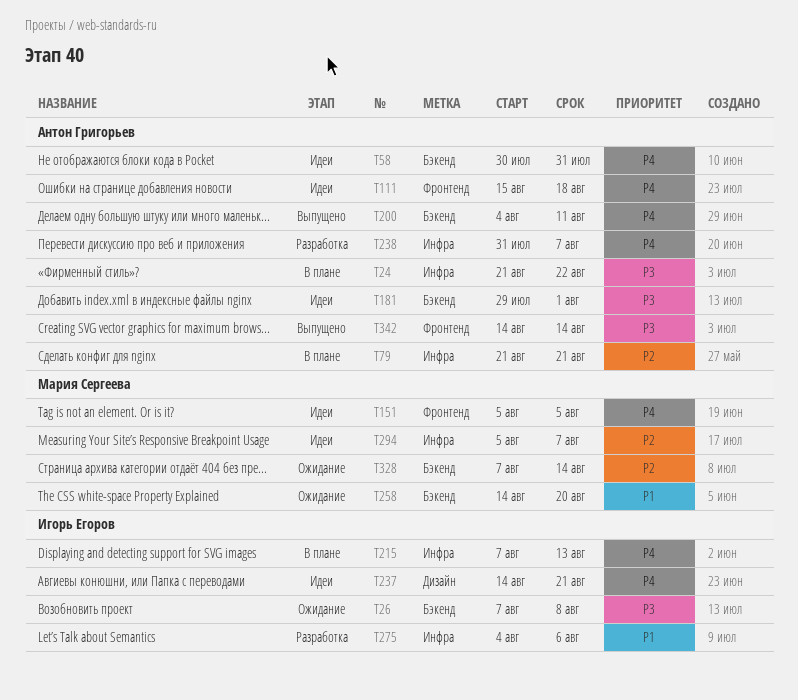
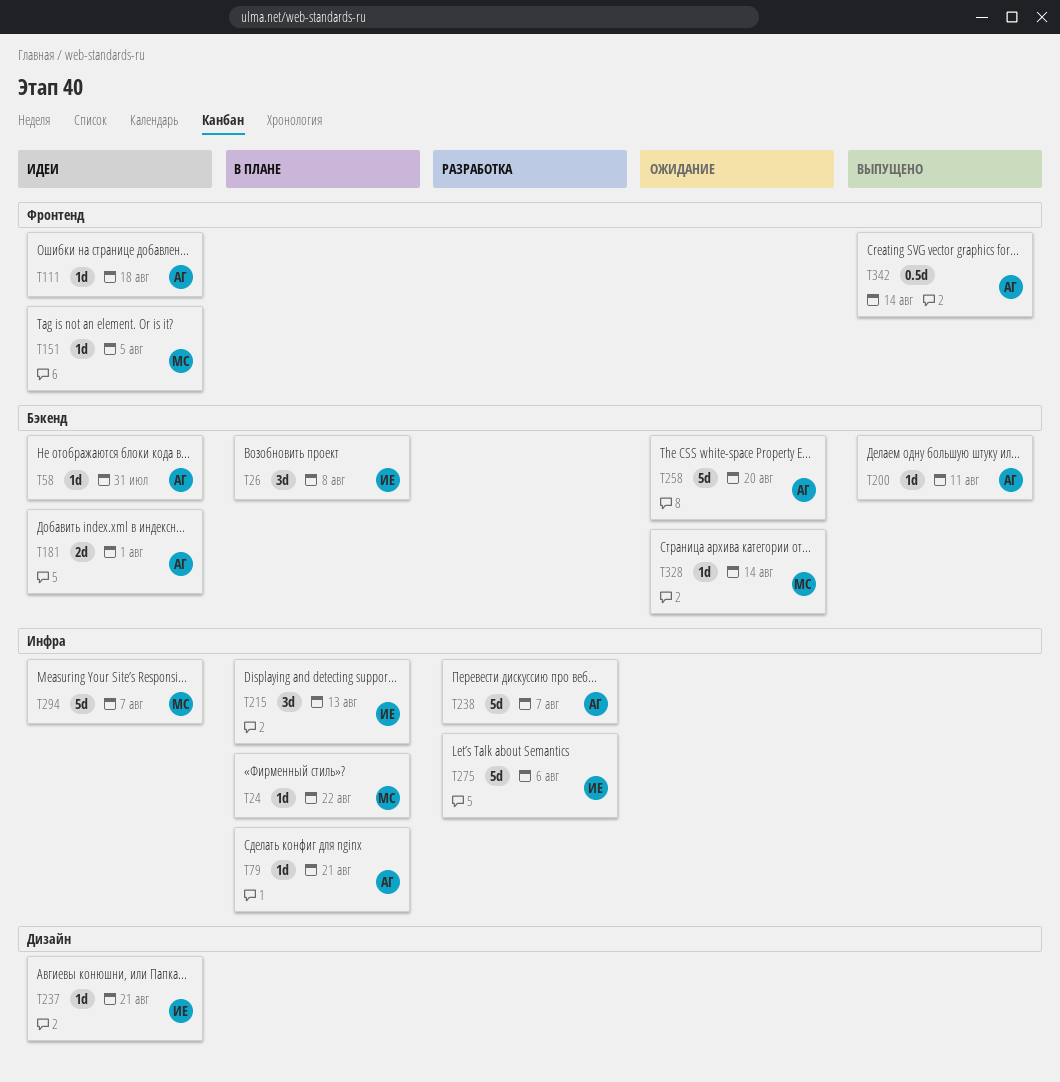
T24, owner: Антон Григорьев -> Мария Сергеева
T26, status: Ожидание -> В плане
T258, owner: Мария Сергеева -> Антон Григорьев

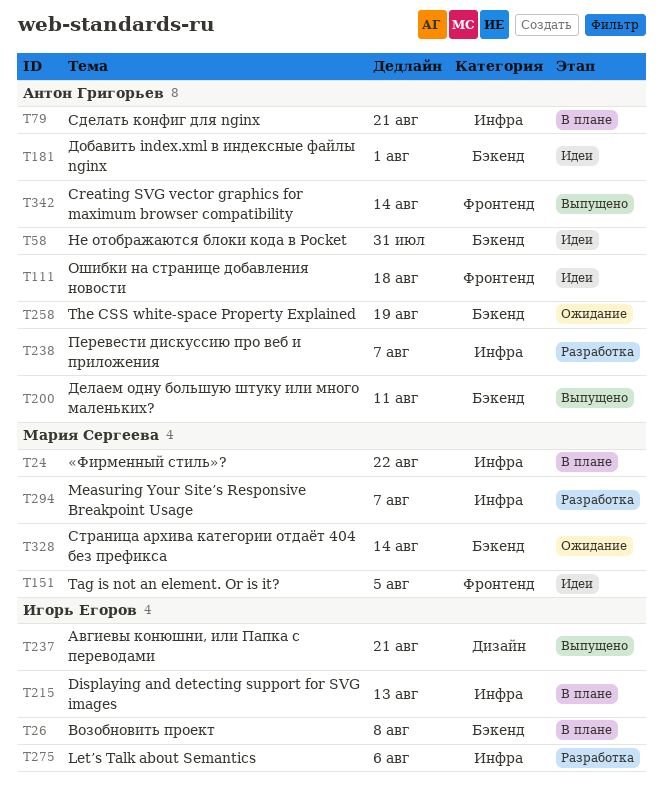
T237, status: Идеи -> Выпущено
T258, due: Aug 20 -> Aug 19
T294, status: Идеи -> Разработка

